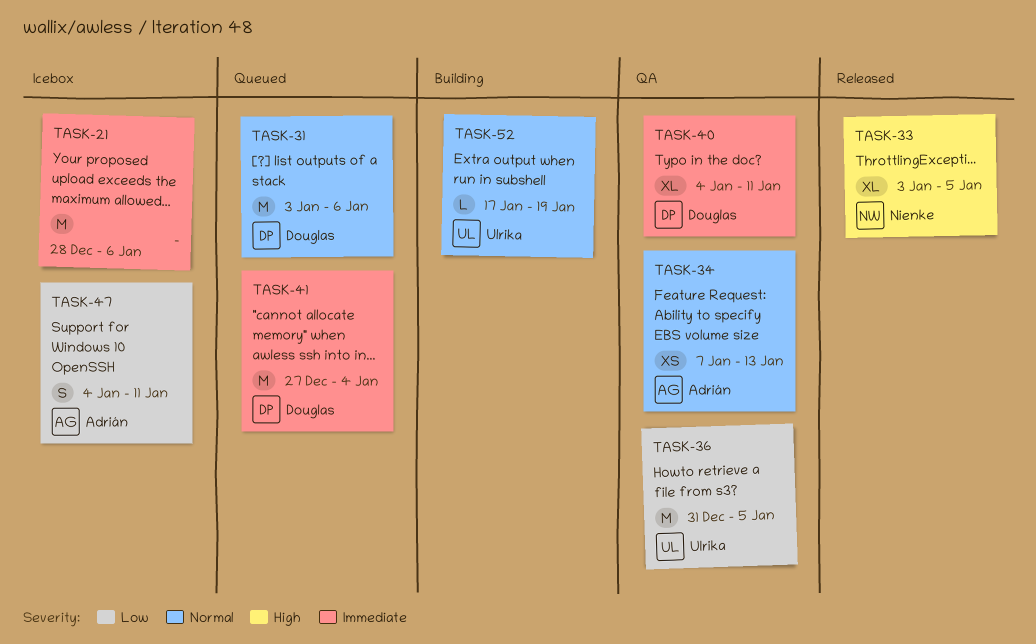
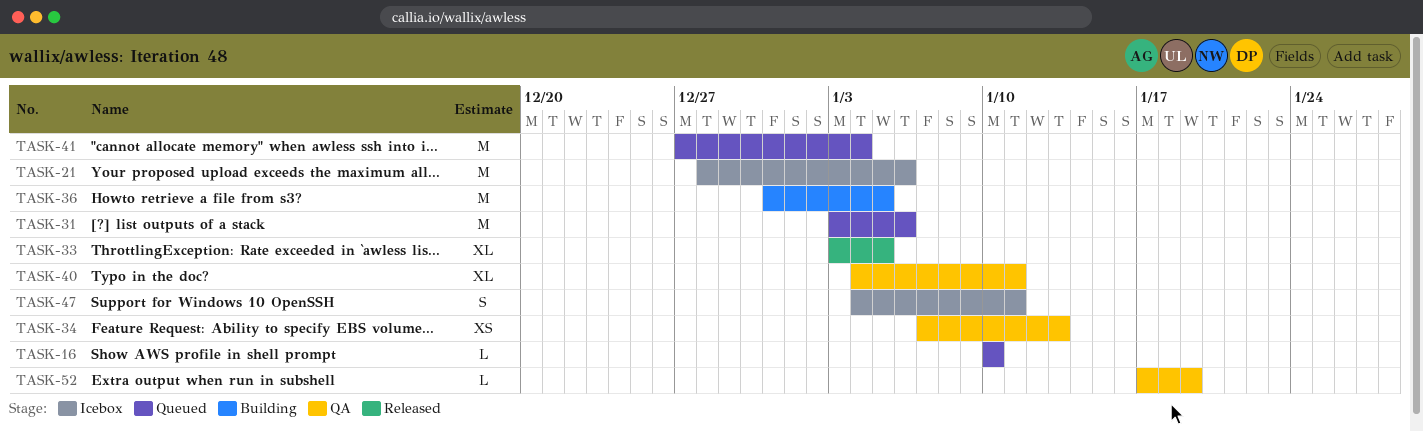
TASK-16: none -> present
TASK-36, status: QA -> Building
TASK-52, status: Building -> QA

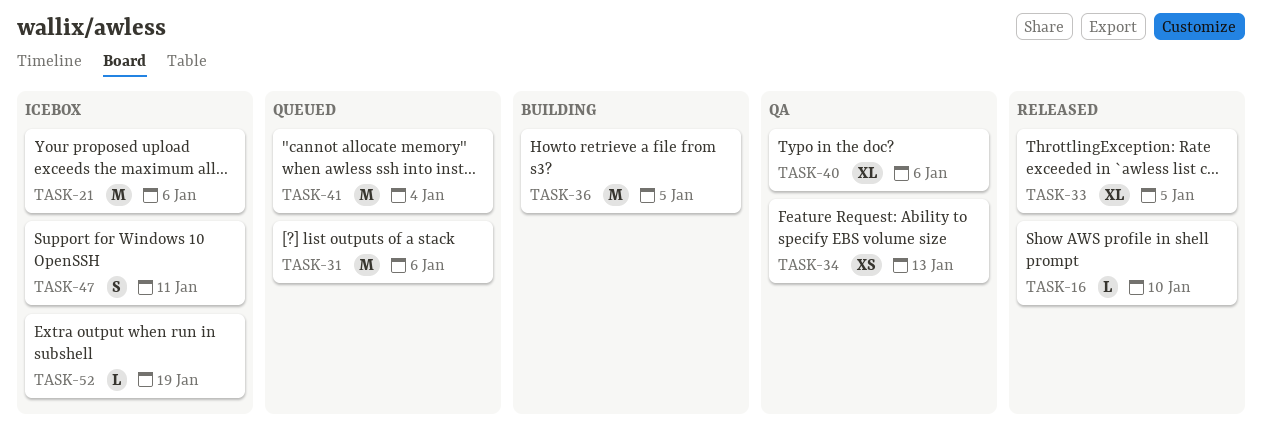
TASK-16, status: Queued -> Released
TASK-40, due: Jan 11 -> Jan 6
TASK-52, status: QA -> Icebox

